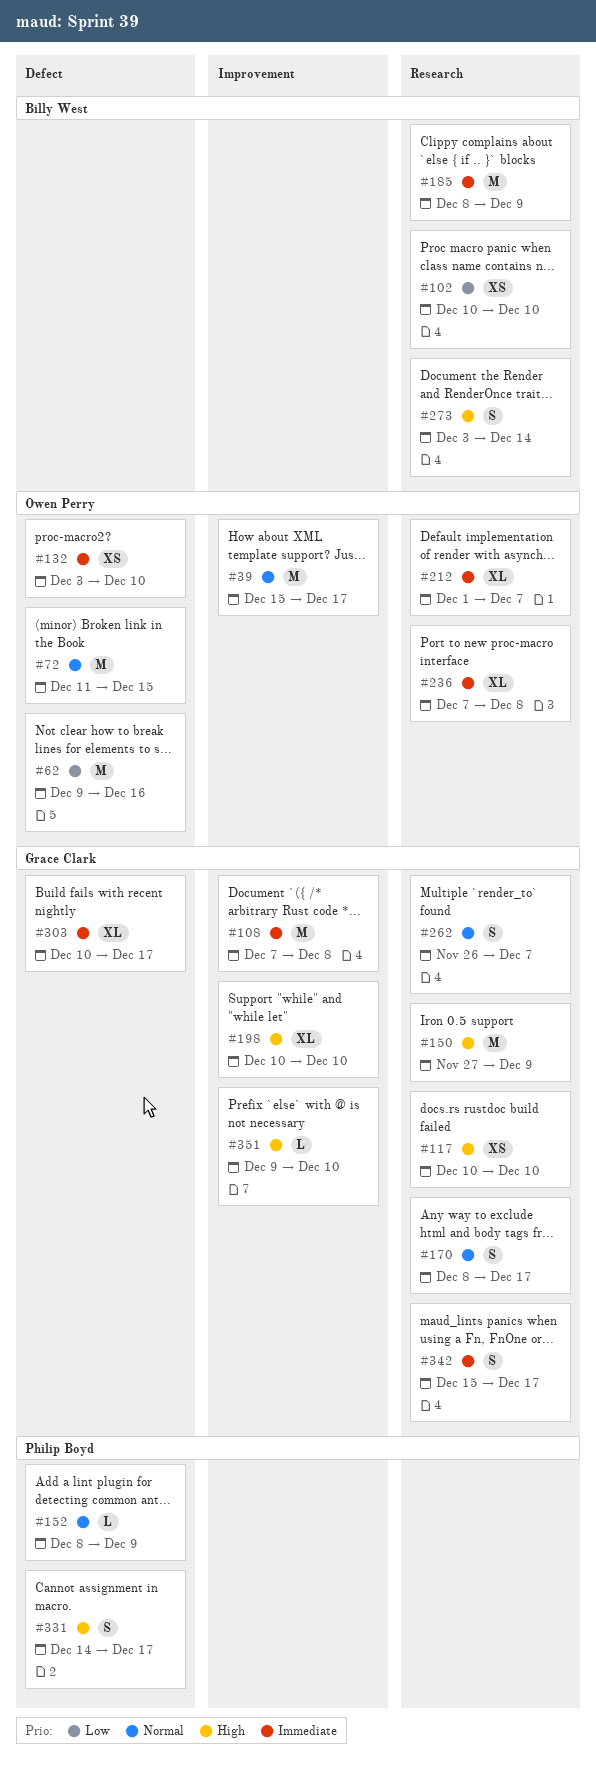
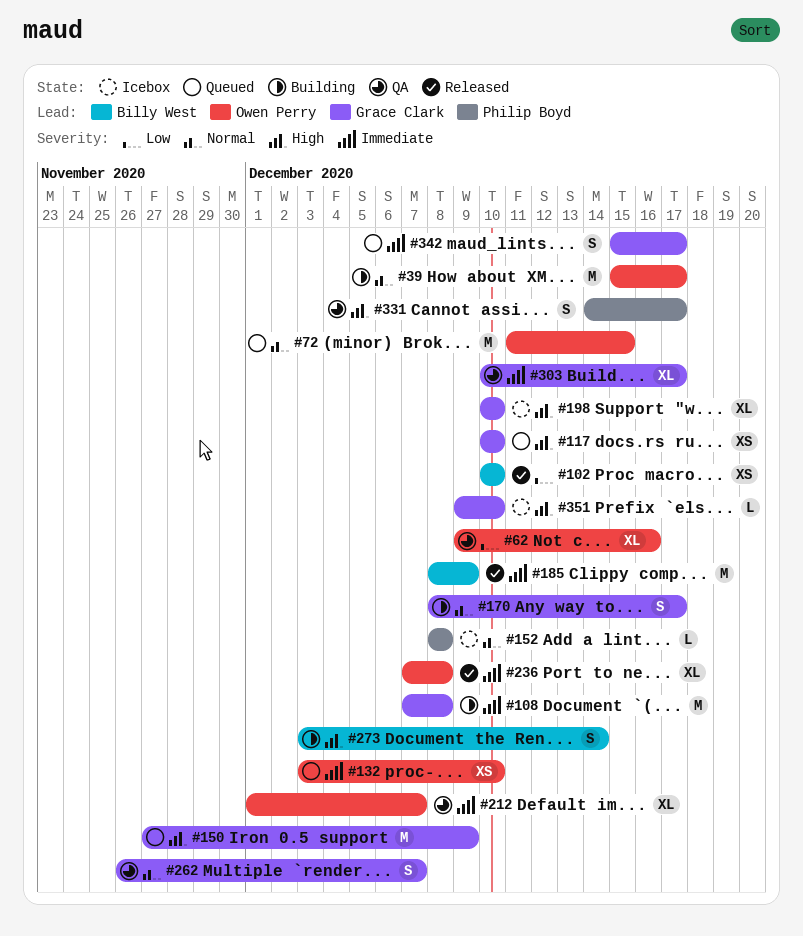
#62, estimate: M -> XL
#152, due: Dec 9 -> Dec 8

